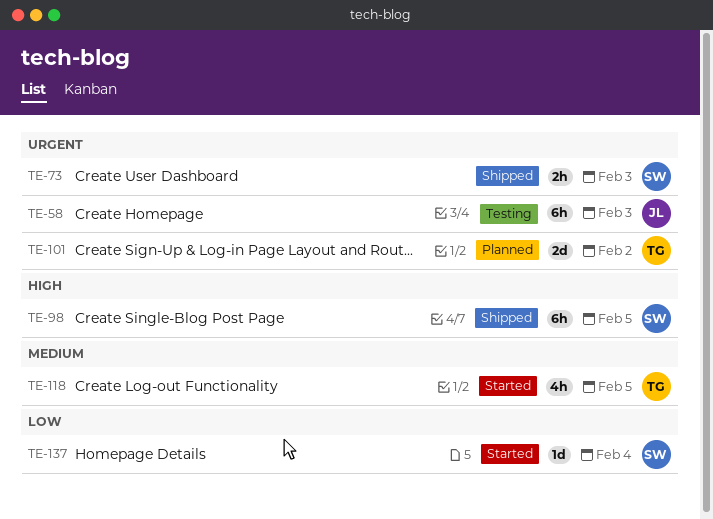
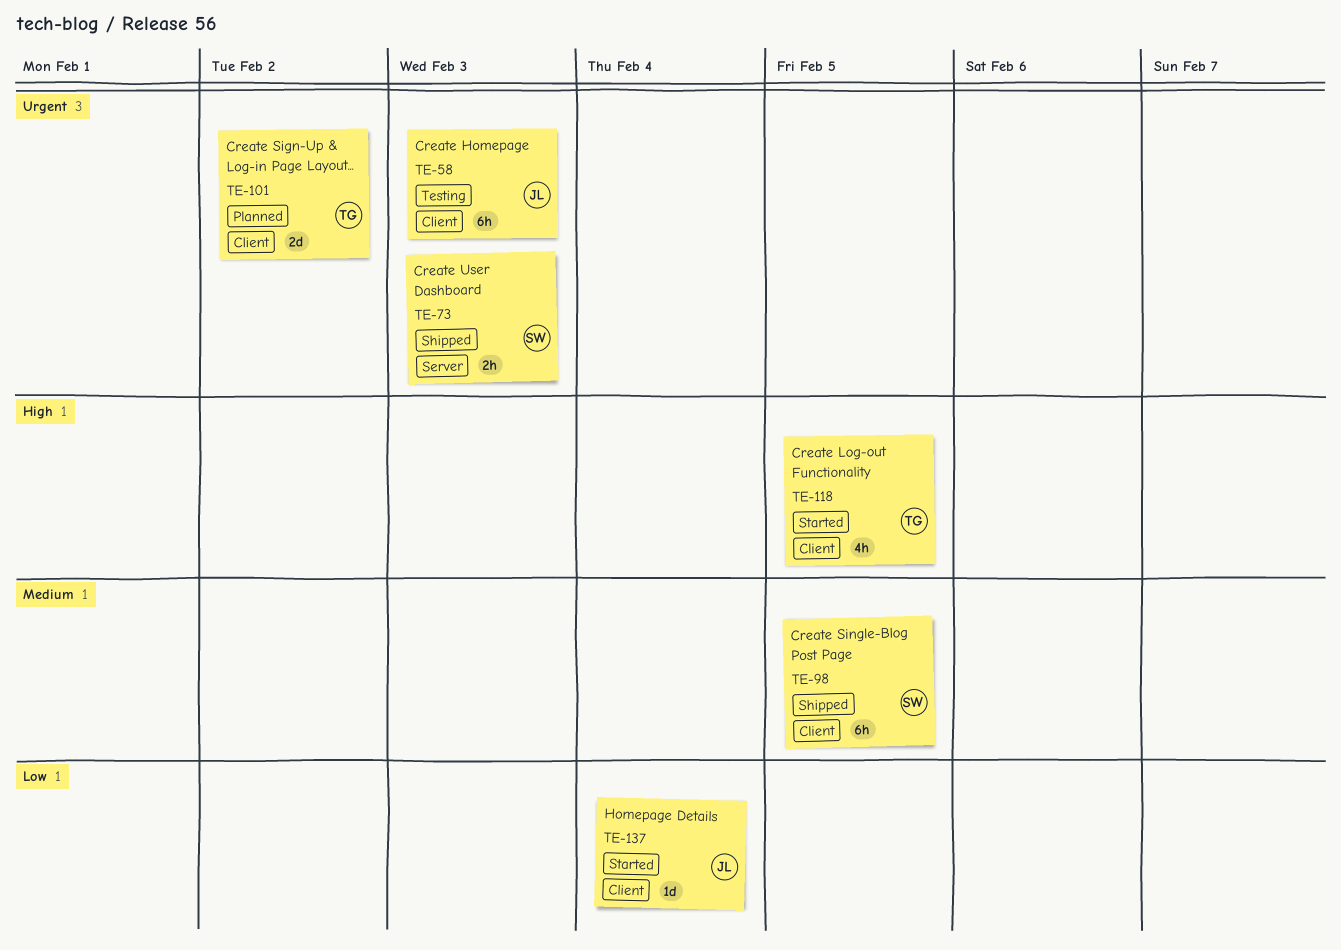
TE-98, priority: High -> Medium
TE-118, priority: Medium -> High
TE-137, owner: SW -> JL

